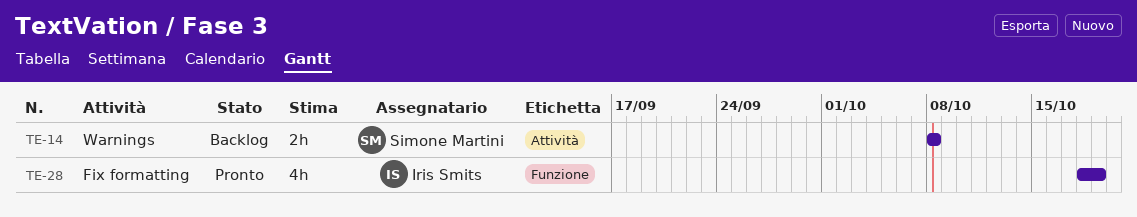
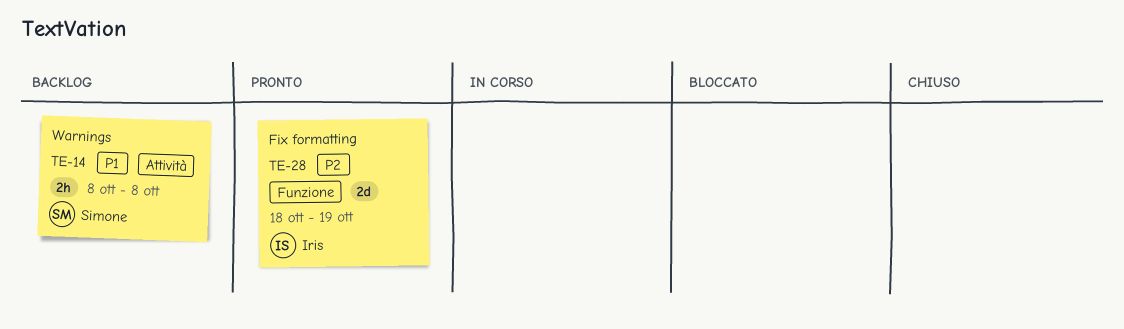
TE-28, estimate: 4h -> 2d

